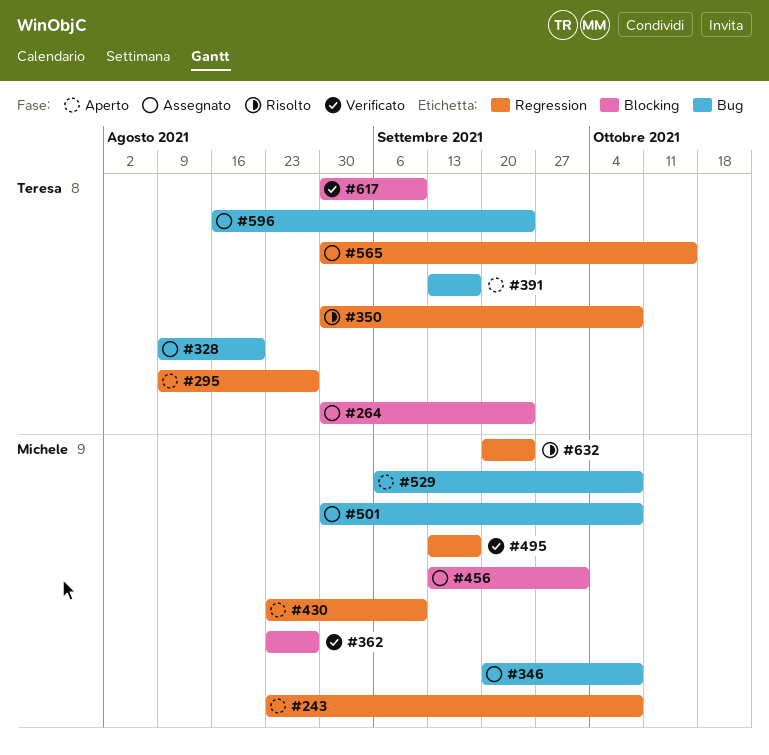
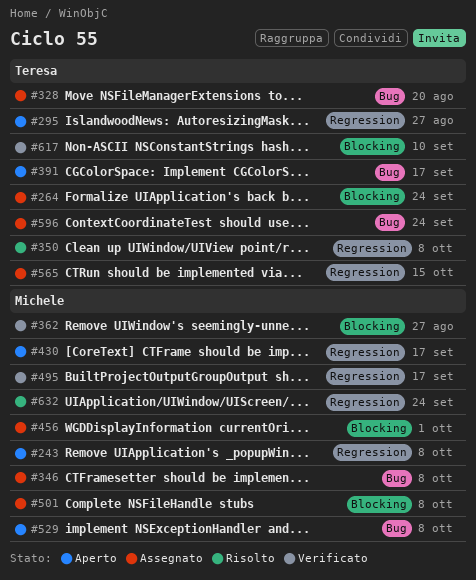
#430, due: Sep 10 -> Sep 17
#501, label: Bug -> Blocking

